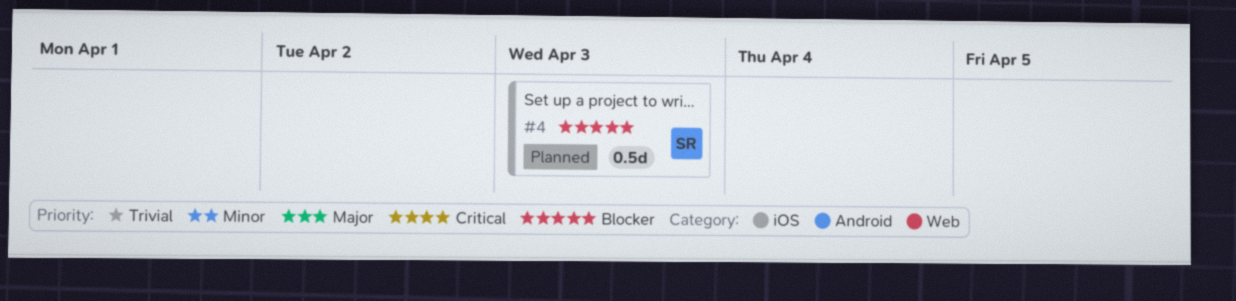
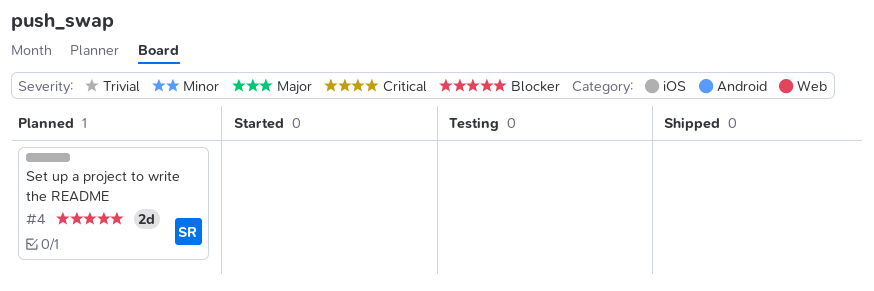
#4, estimate: 0.5d -> 2d

